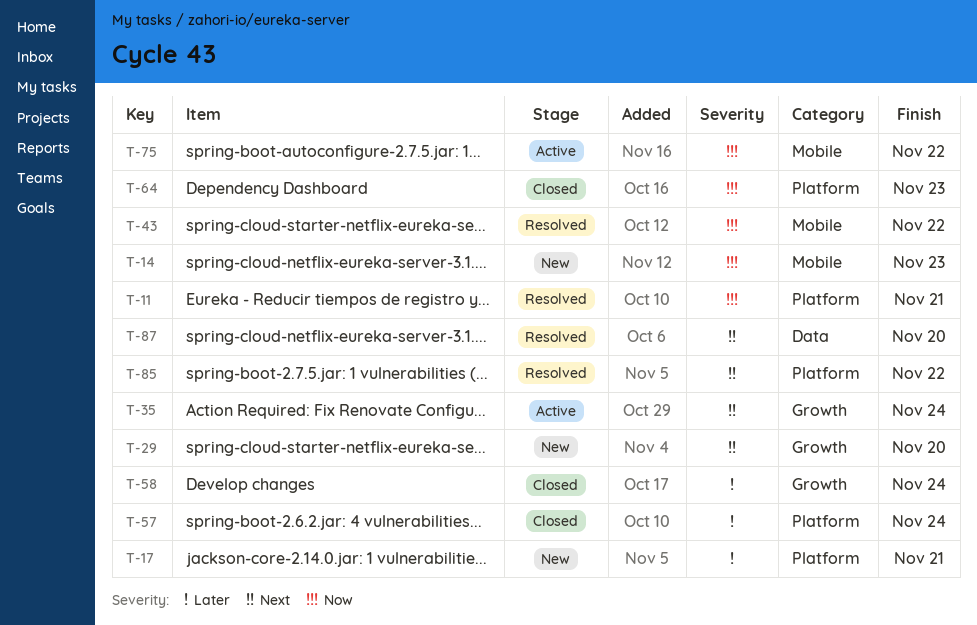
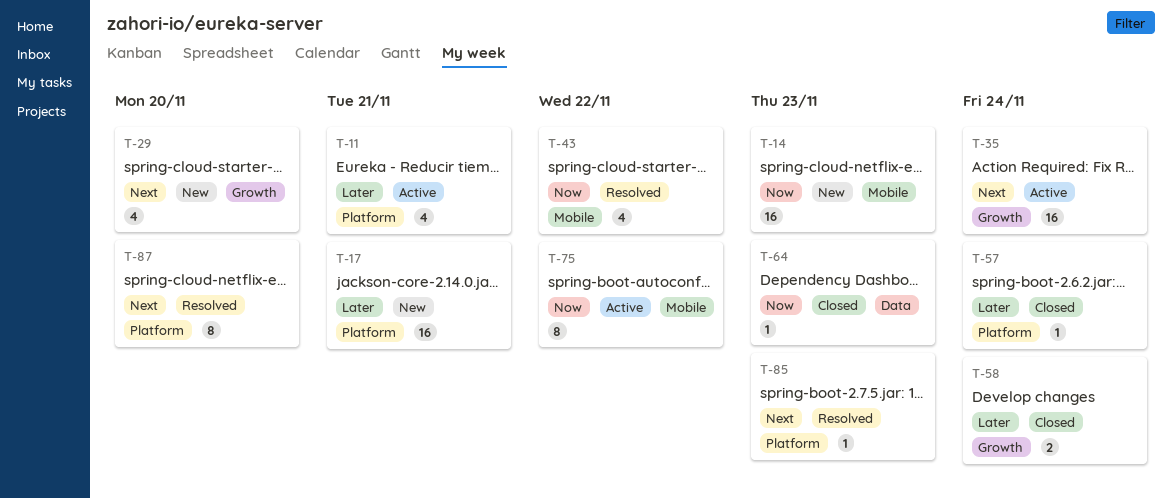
T-11, status: Resolved -> Active
T-11, priority: Now -> Later
T-64, label: Platform -> Data
T-85, due: Nov 22 -> Nov 23
T-87, label: Data -> Platform

